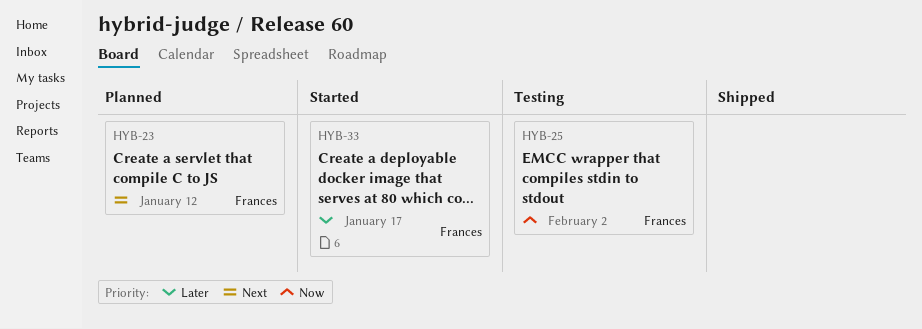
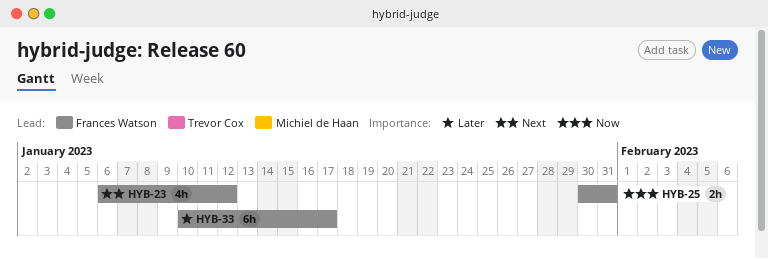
HYB-25, due: Feb 2 -> Jan 31

